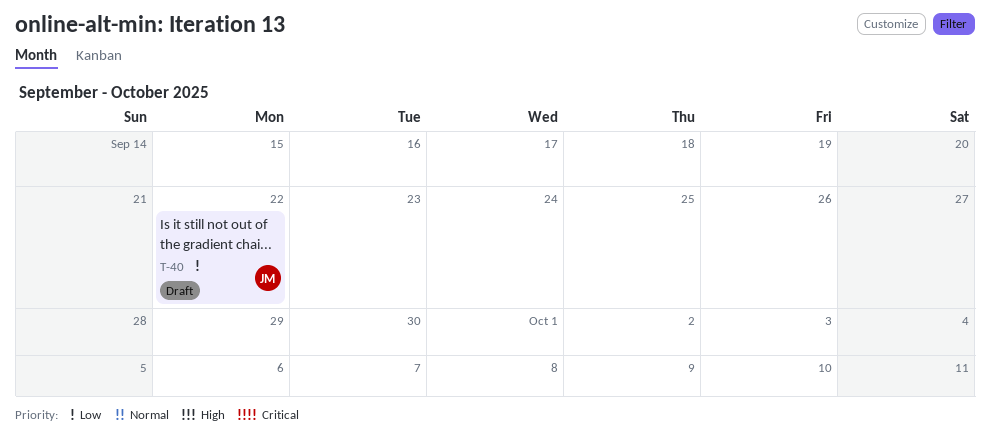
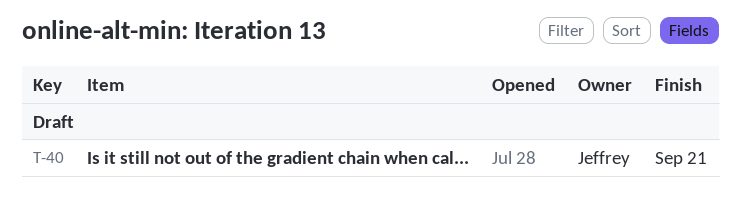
T-40, due: Sep 22 -> Sep 21

